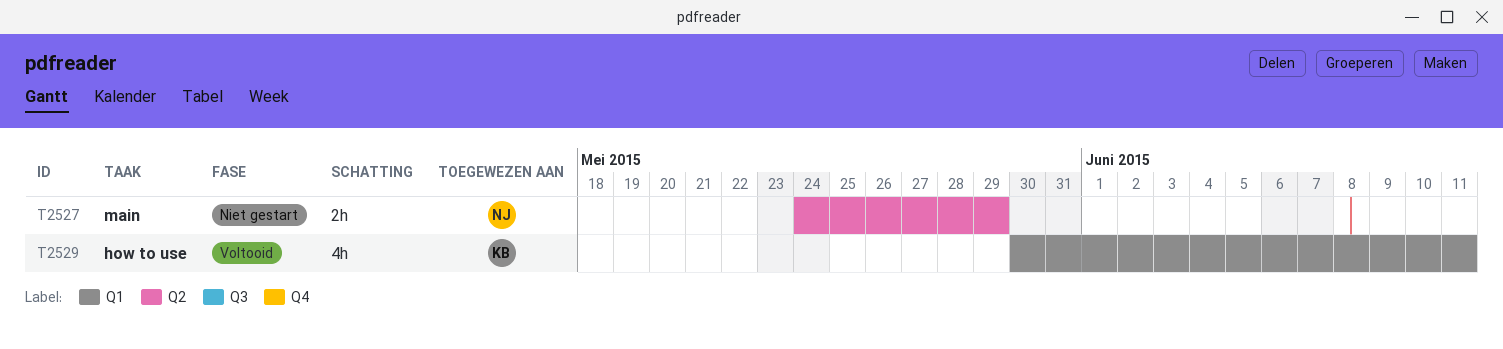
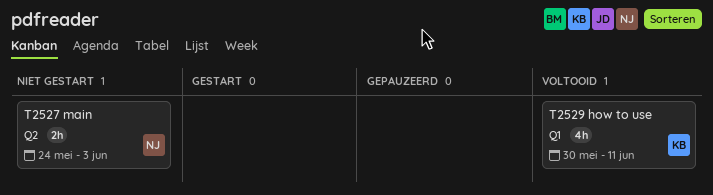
T2527, due: May 29 -> Jun 3

